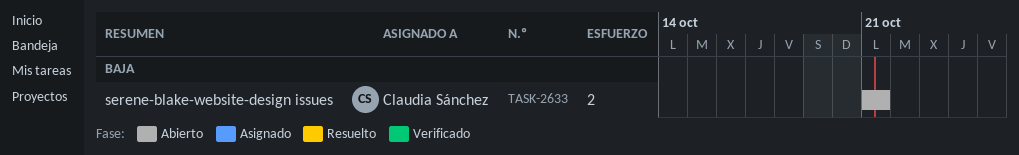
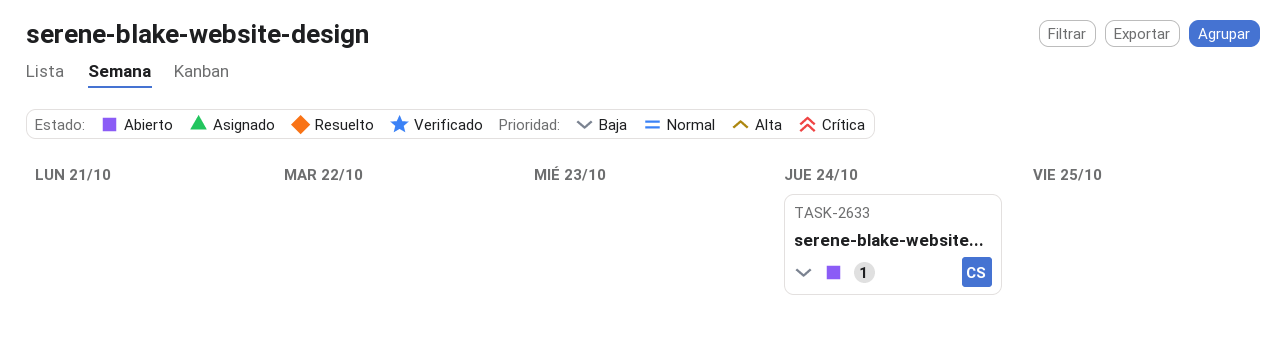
TASK-2633, estimate: 2 -> 1
TASK-2633, due: Oct 21 -> Oct 24

